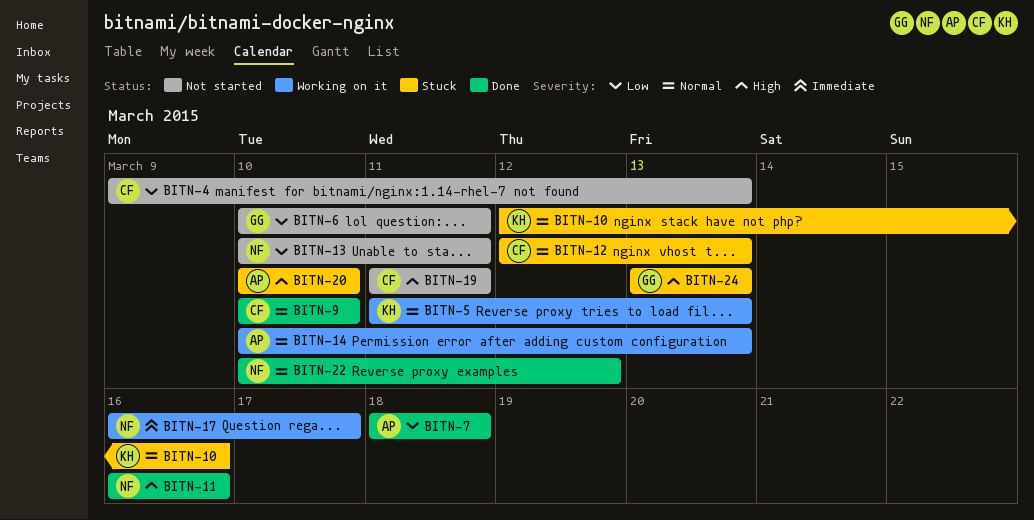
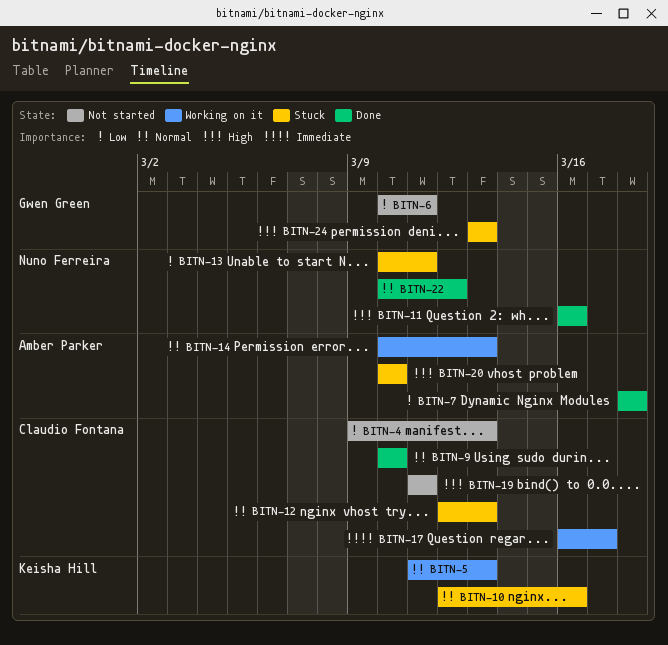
BITN-13, status: Not started -> Stuck
BITN-17, owner: Nuno Ferreira -> Claudio Fontana

